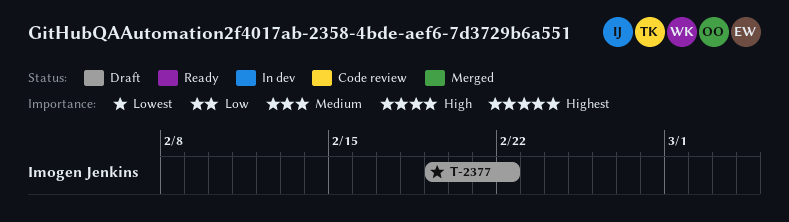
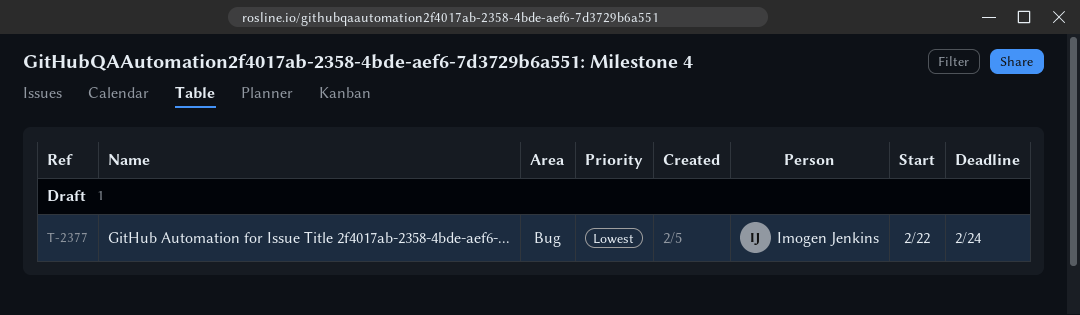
T-2377, start: Feb 19 -> Feb 22
T-2377, due: Feb 22 -> Feb 24

